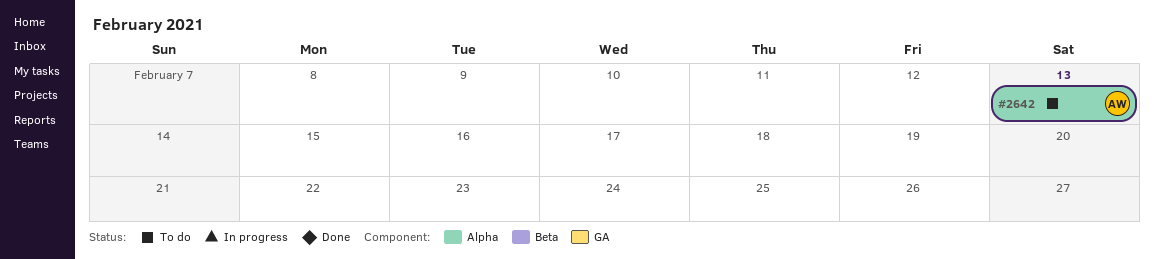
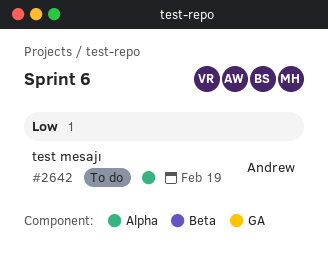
#2642, due: Feb 13 -> Feb 19

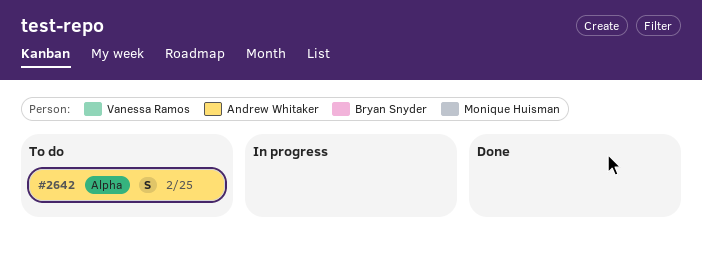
#2642, due: Feb 19 -> Feb 25

